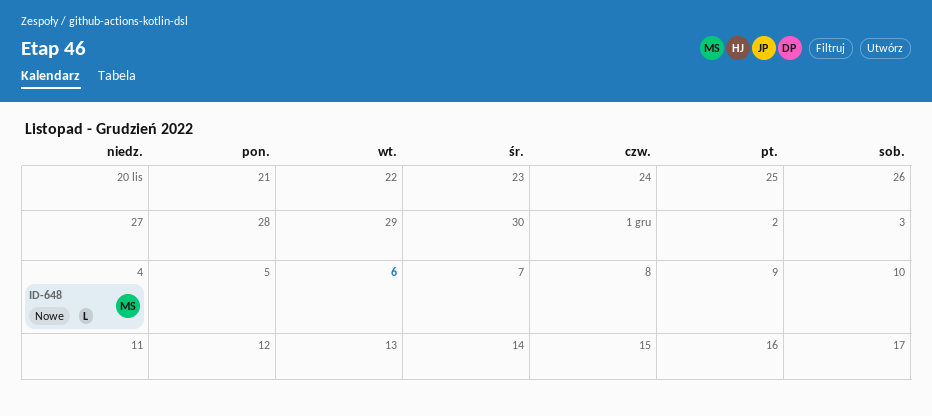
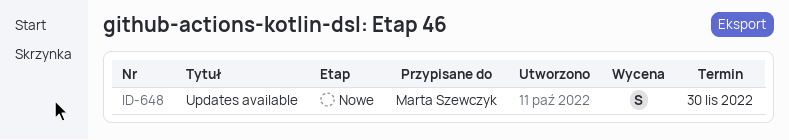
ID-648, estimate: L -> S
ID-648, due: Dec 4 -> Nov 30

